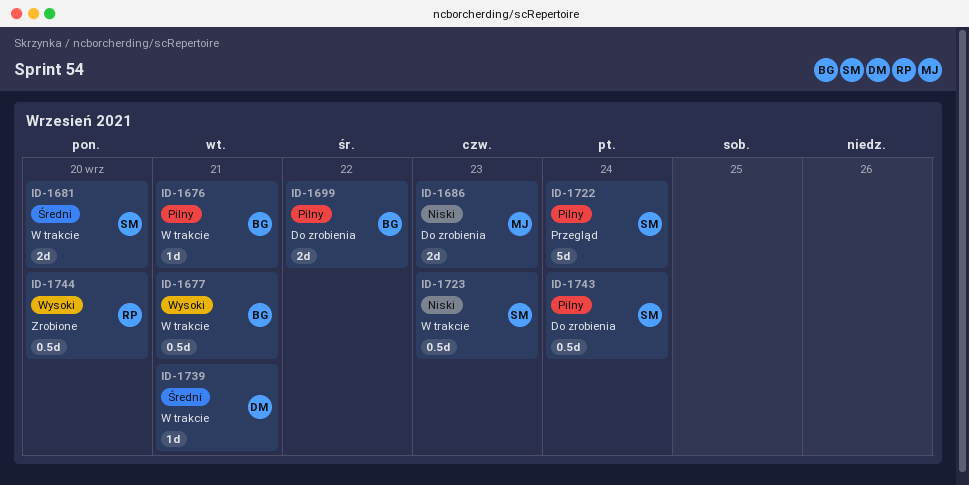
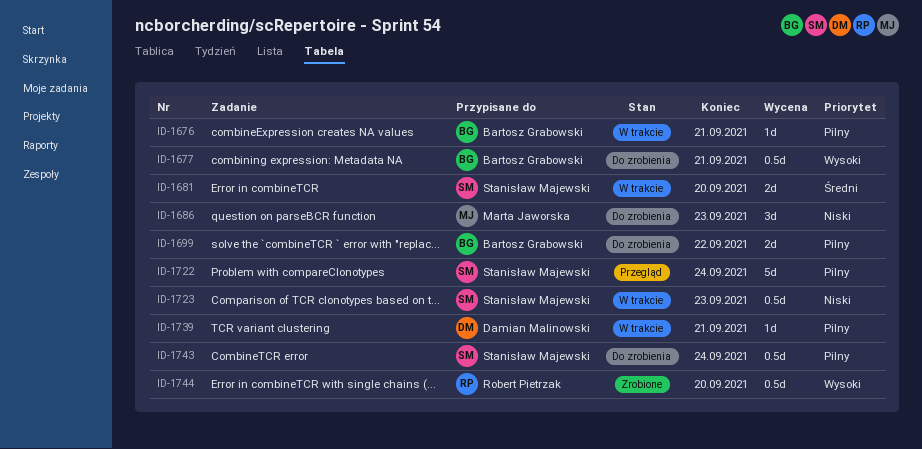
ID-1677, status: W trakcie -> Do zrobienia
ID-1686, estimate: 2d -> 3d
ID-1739, priority: Średni -> Pilny

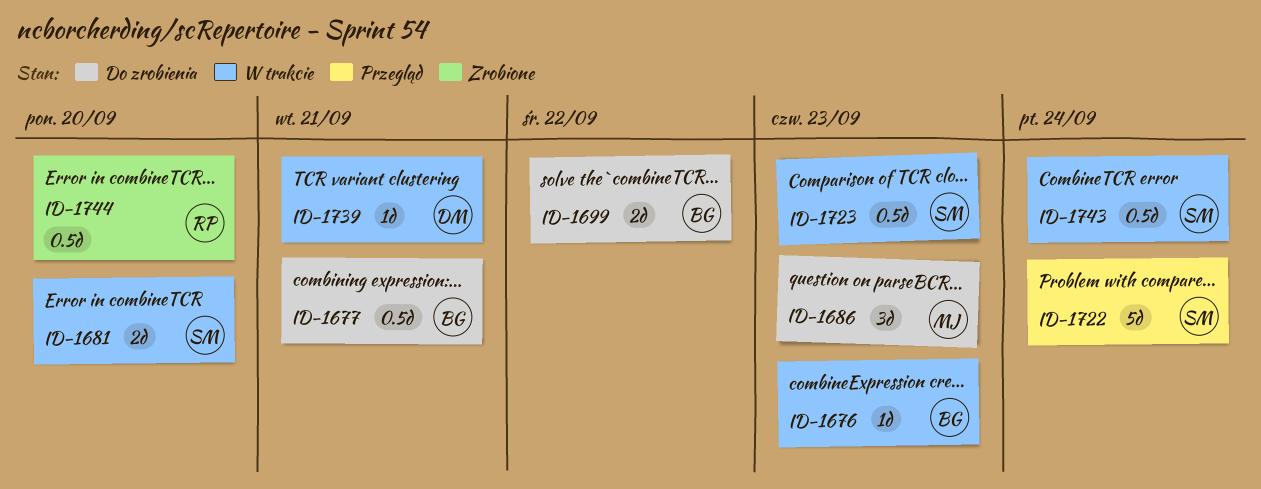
ID-1676, due: Sep 21 -> Sep 23
ID-1743, status: Do zrobienia -> W trakcie

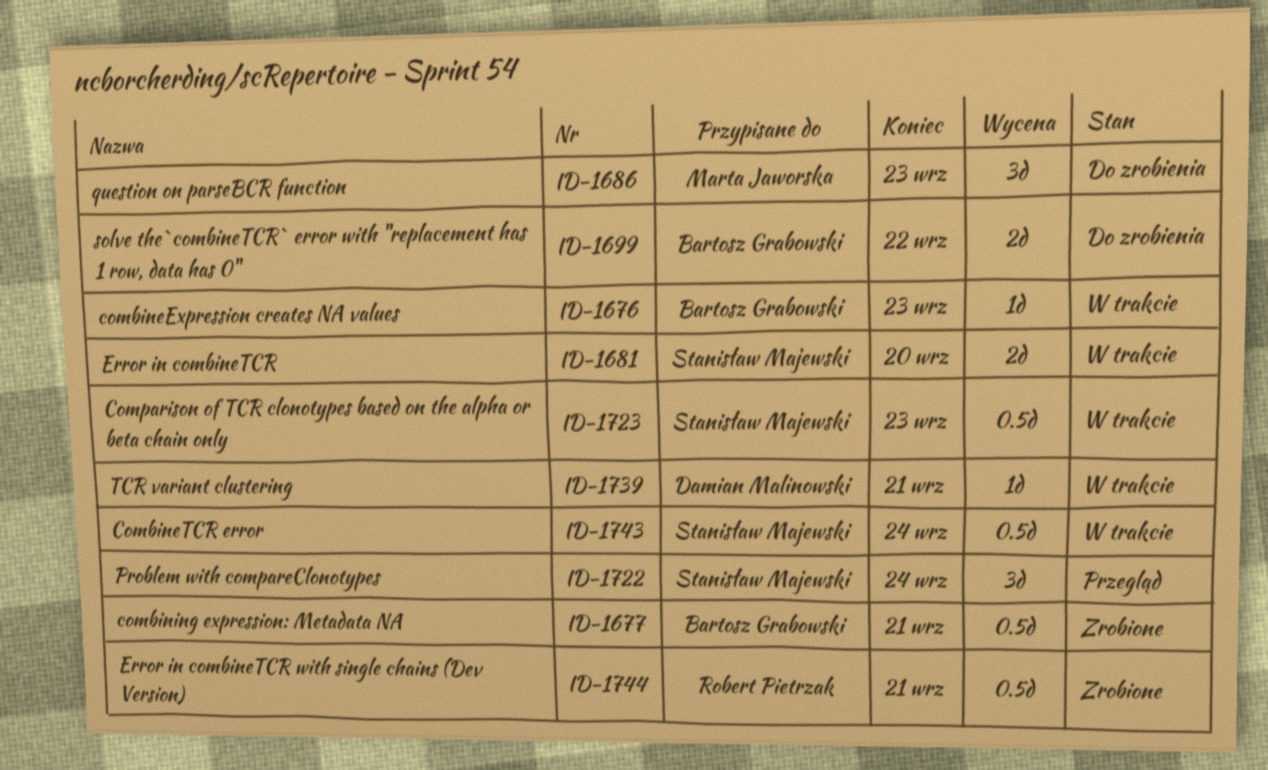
ID-1677, status: Do zrobienia -> Zrobione
ID-1722, estimate: 5d -> 3d
ID-1744, due: Sep 20 -> Sep 21

